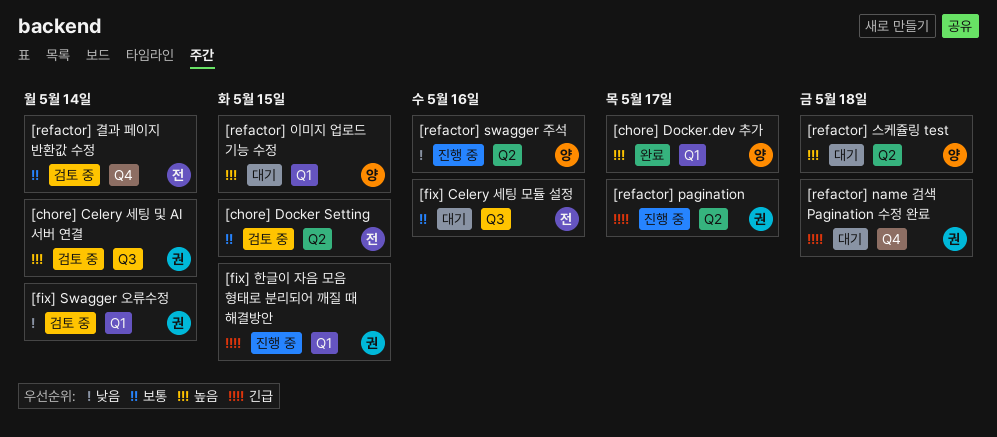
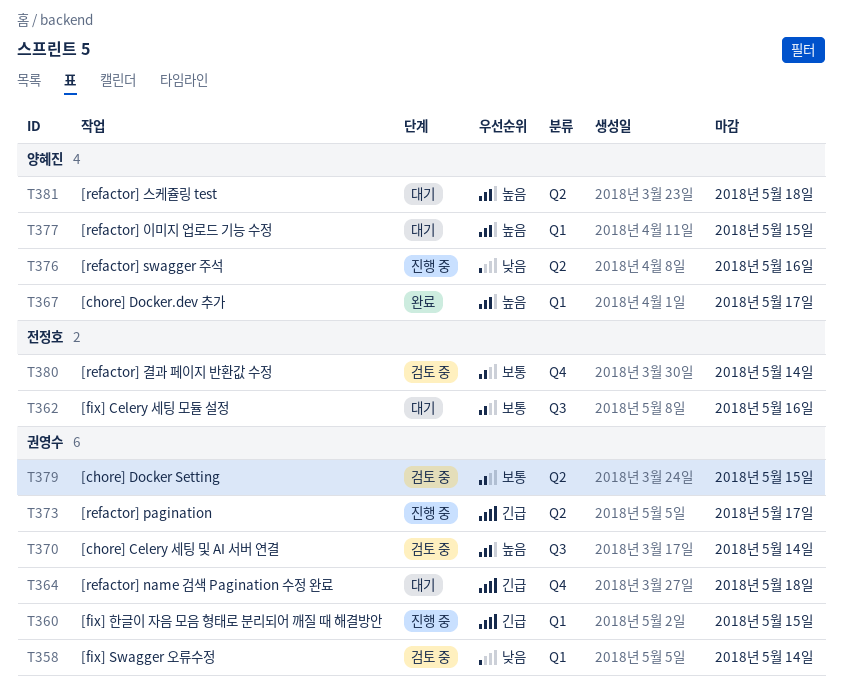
[chore] Docker Setting, owner: 전정호 -> 권영수

